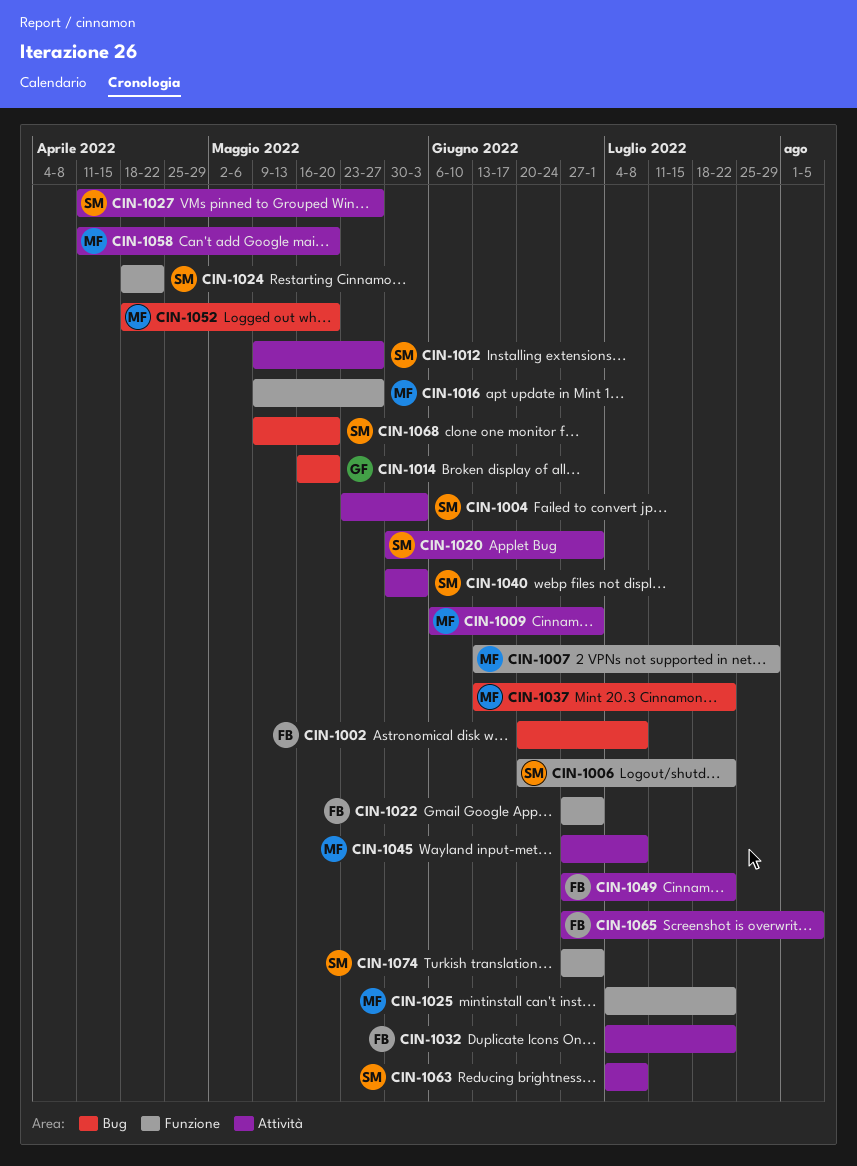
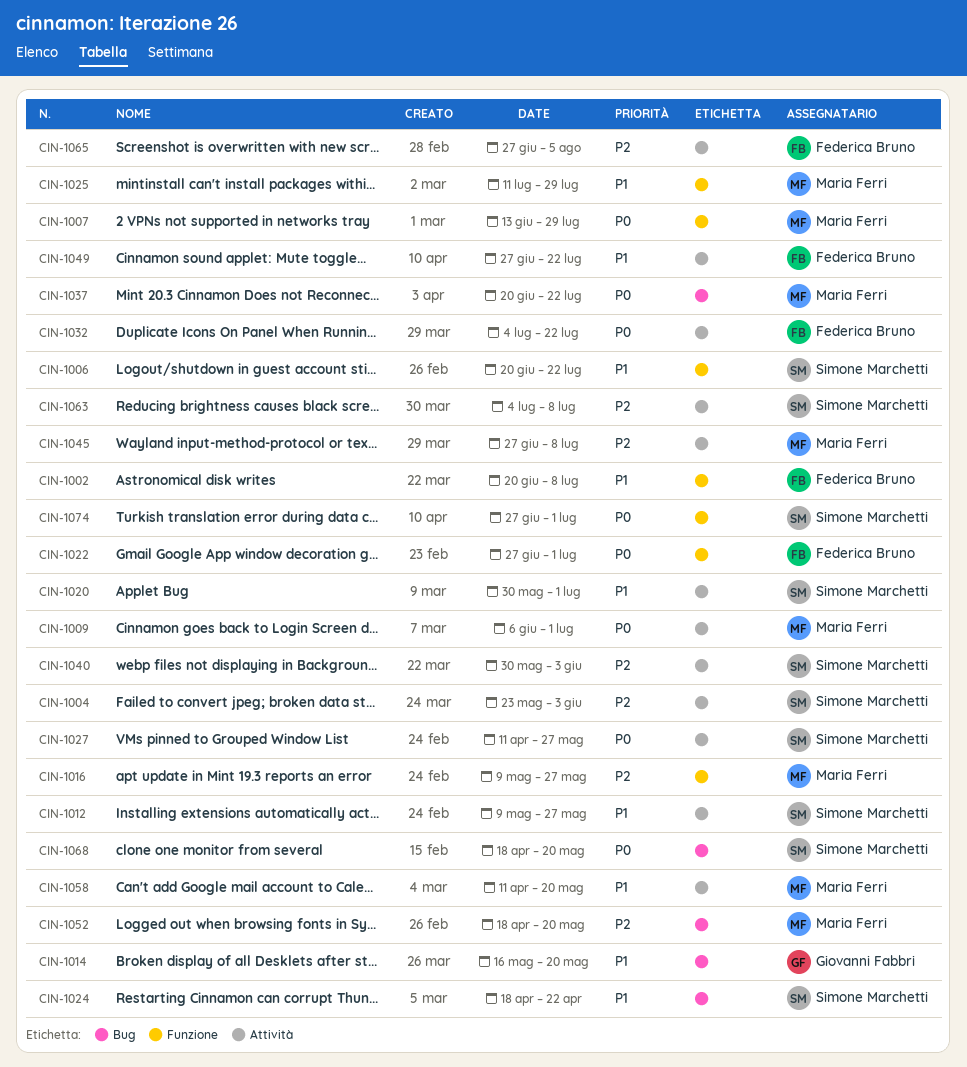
CIN-1002, label: Bug -> Funzione
CIN-1024, label: Funzione -> Bug
CIN-1025, start: Jul 4 -> Jul 11
CIN-1025, due: Jul 22 -> Jul 29
CIN-1037, start: Jun 13 -> Jun 20
CIN-1068, start: May 9 -> Apr 18

